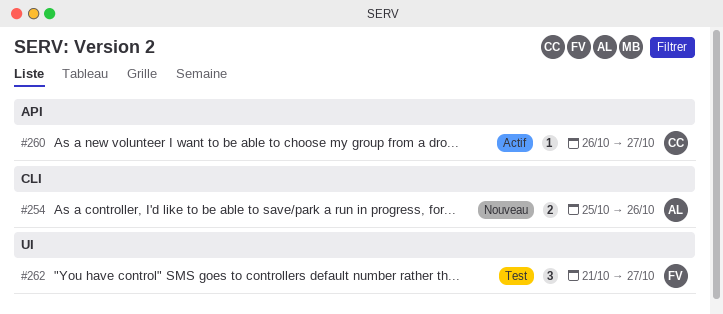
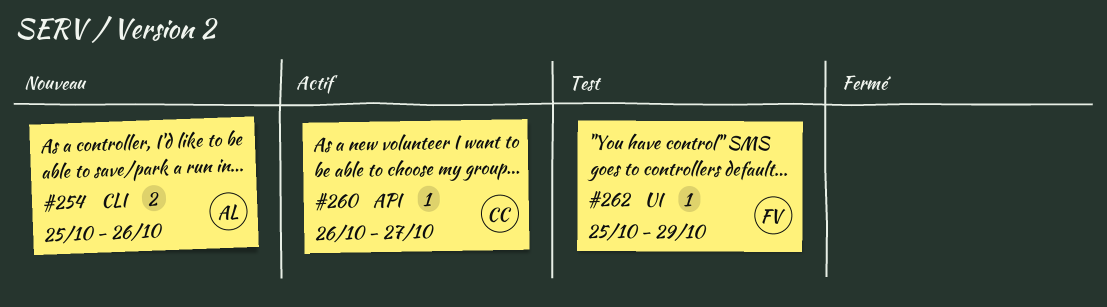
#262, estimate: 3 -> 1
#262, start: Oct 21 -> Oct 25
#262, due: Oct 27 -> Oct 29

